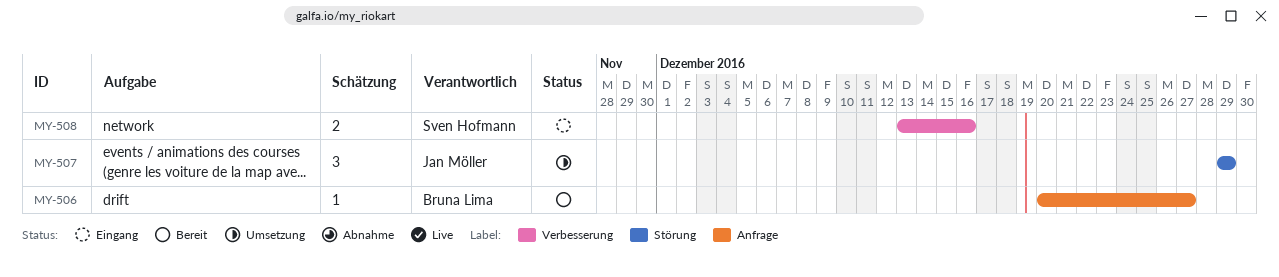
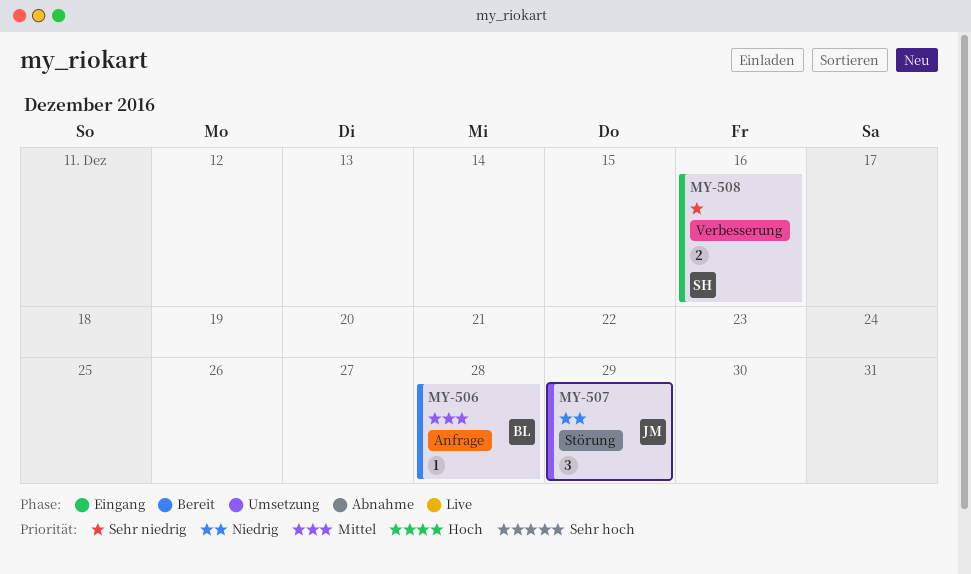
MY-506, due: Dec 27 -> Dec 28

